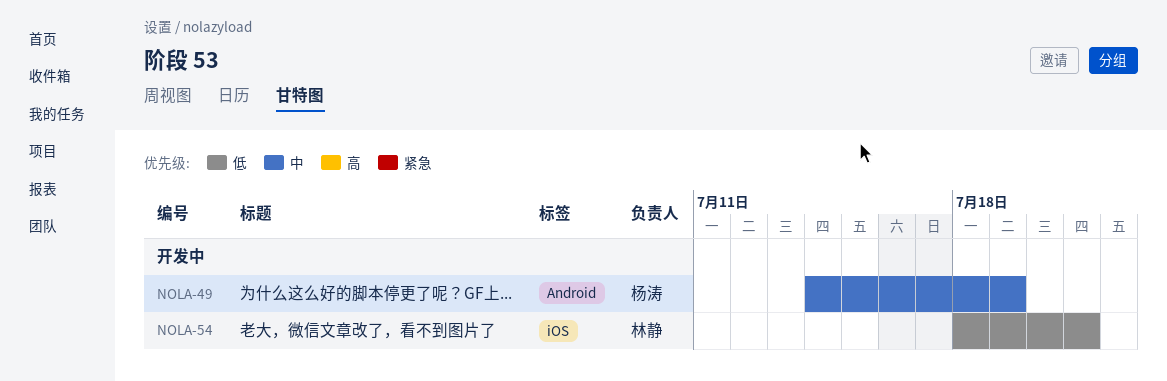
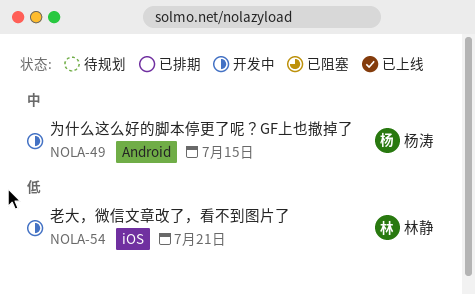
NOLA-49, due: Jul 19 -> Jul 15

